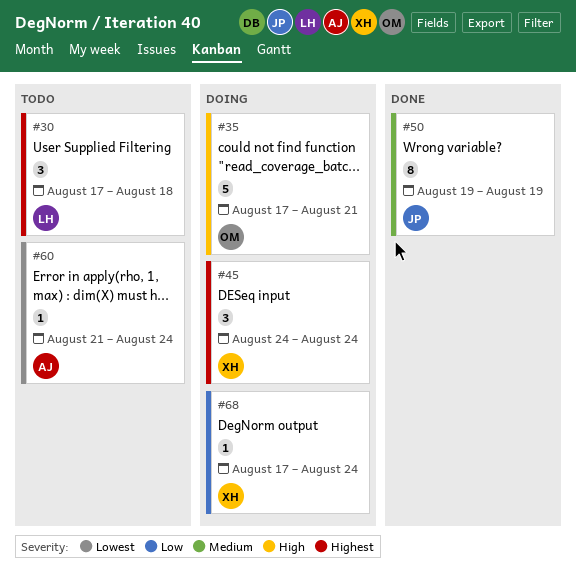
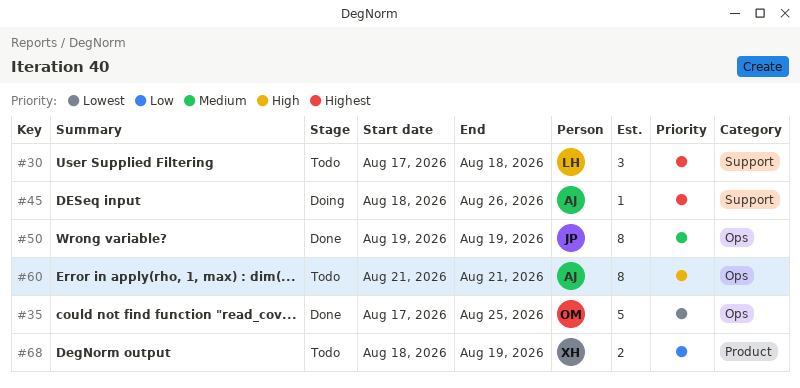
#35, status: Doing -> Done
#35, priority: High -> Lowest
#35, due: Aug 21 -> Aug 25
#45, owner: XH -> AJ
#45, estimate: 3 -> 1
#45, start: Aug 24 -> Aug 18
#45, due: Aug 24 -> Aug 26
#60, priority: Lowest -> High
#60, estimate: 1 -> 8
#60, due: Aug 24 -> Aug 21
#68, status: Doing -> Todo
#68, estimate: 1 -> 2
#68, start: Aug 17 -> Aug 18
#68, due: Aug 24 -> Aug 19

